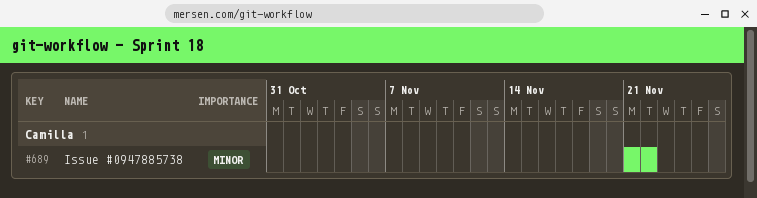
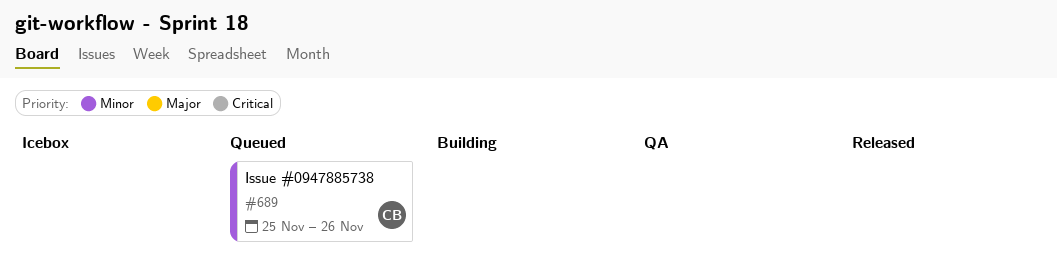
#689, start: Nov 21 -> Nov 25
#689, due: Nov 22 -> Nov 26

